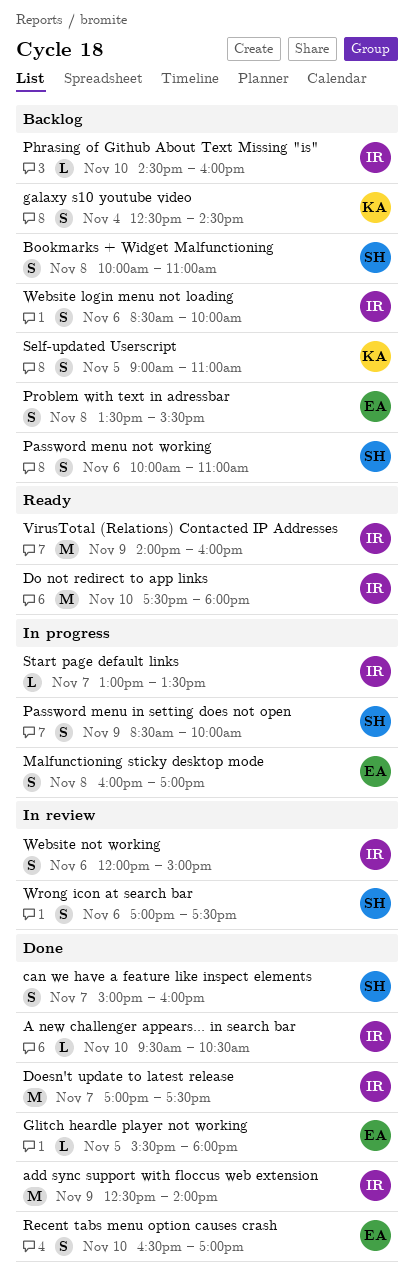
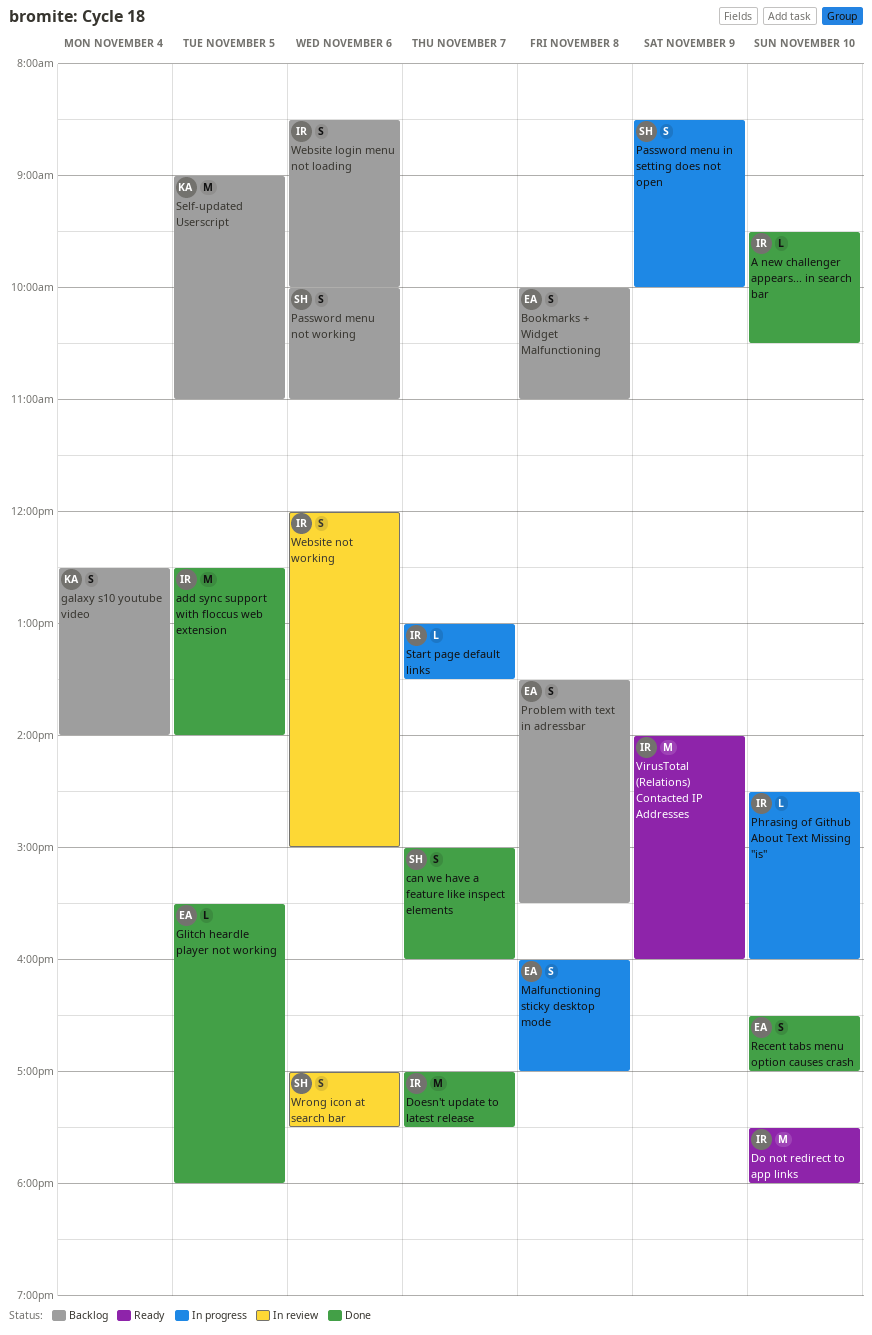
add sync support with floccus web extension, day: Nov 9 -> Nov 5
Bookmarks + Widget Malfunctioning, owner: SH -> EA
galaxy s10 youtube video, ends: 14:30 -> 14:00
Phrasing of Github About Text Missing "is", status: Backlog -> In progress
Self-updated Userscript, estimate: S -> M

